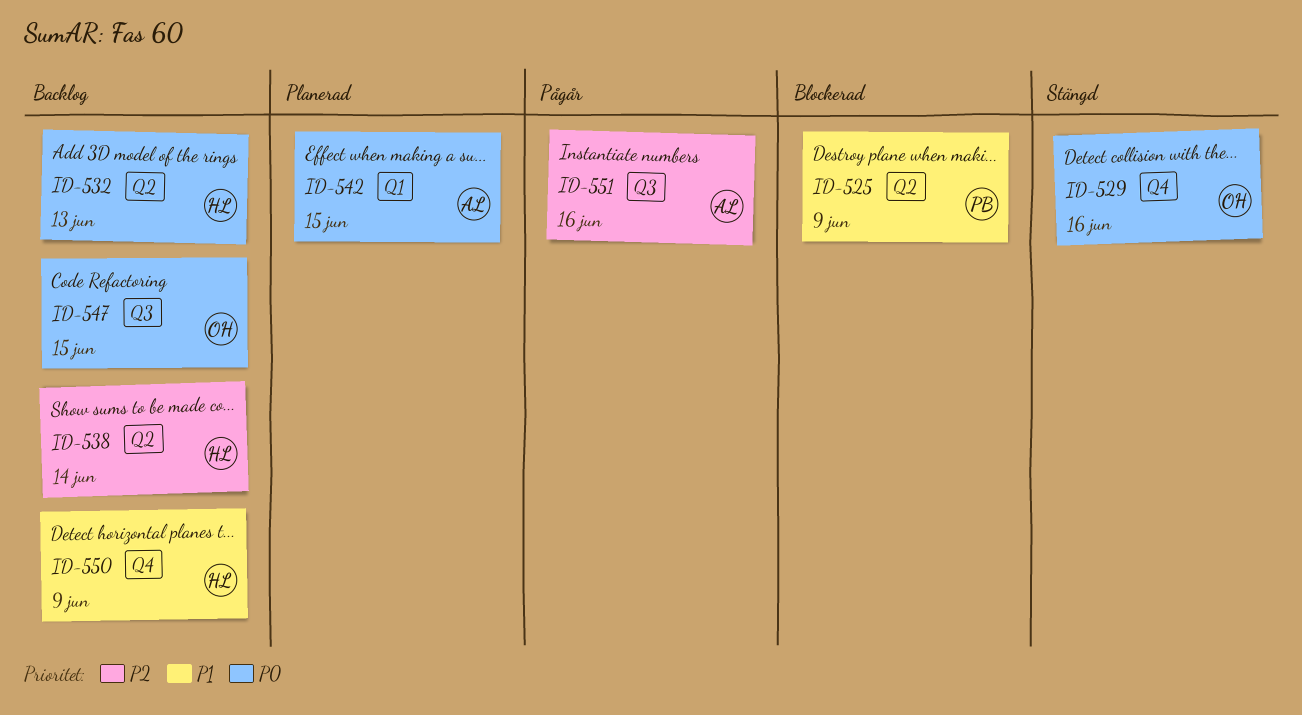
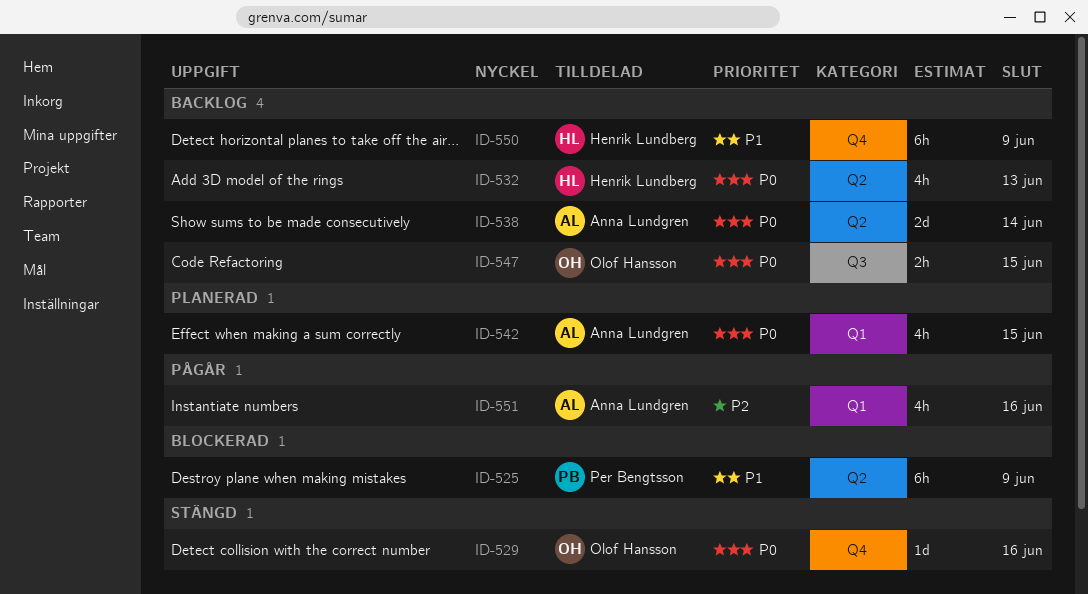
ID-538, owner: Henrik Lundberg -> Anna Lundgren
ID-538, priority: P2 -> P0
ID-551, label: Q3 -> Q1

